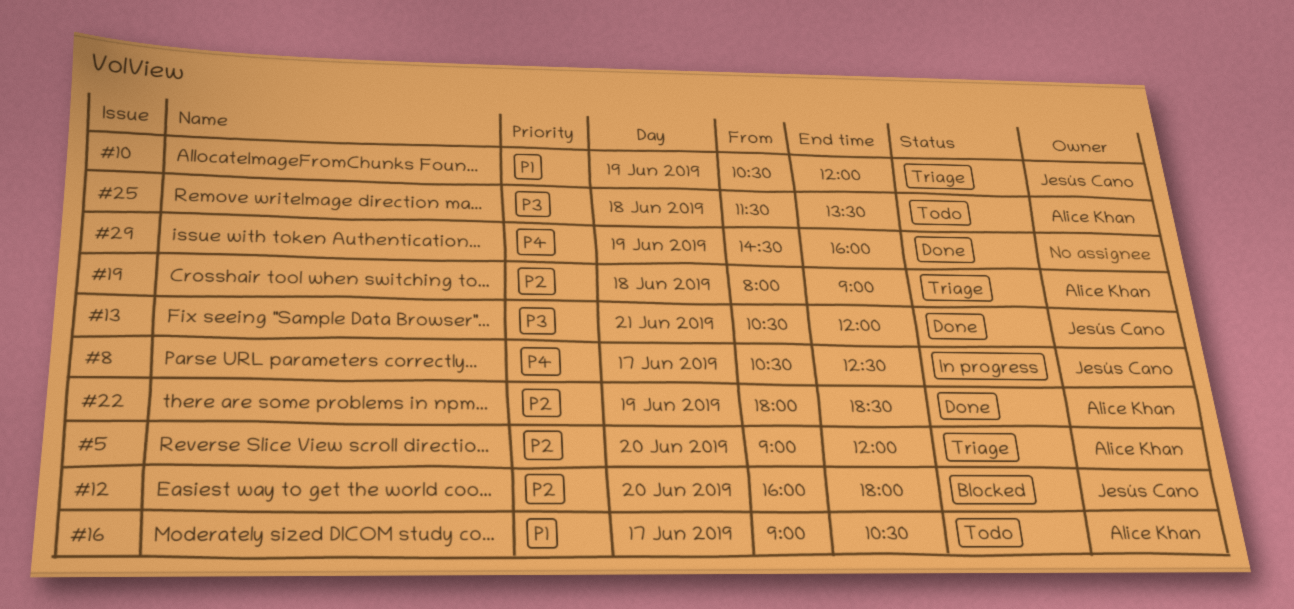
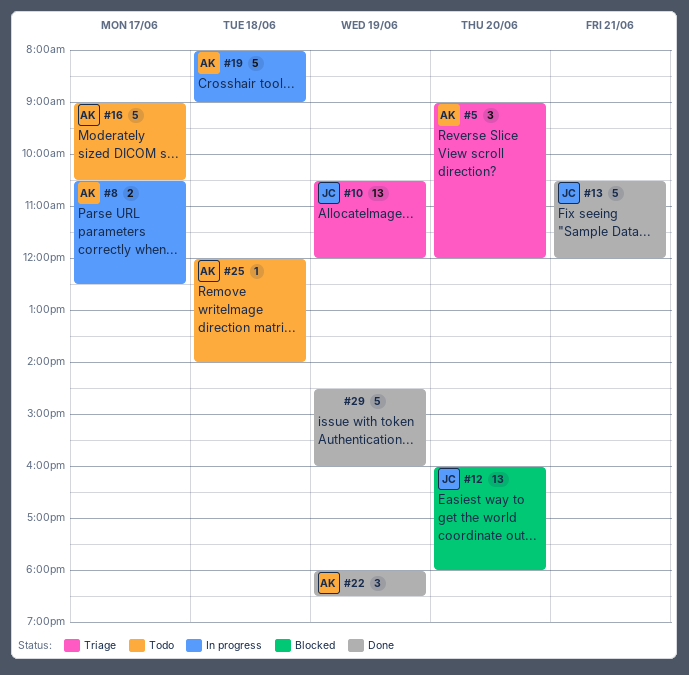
#8, owner: Jesús Cano -> Alice Khan
#19, status: Triage -> In progress
#25, begins: 11:30 -> 12:00
#25, ends: 13:30 -> 14:00

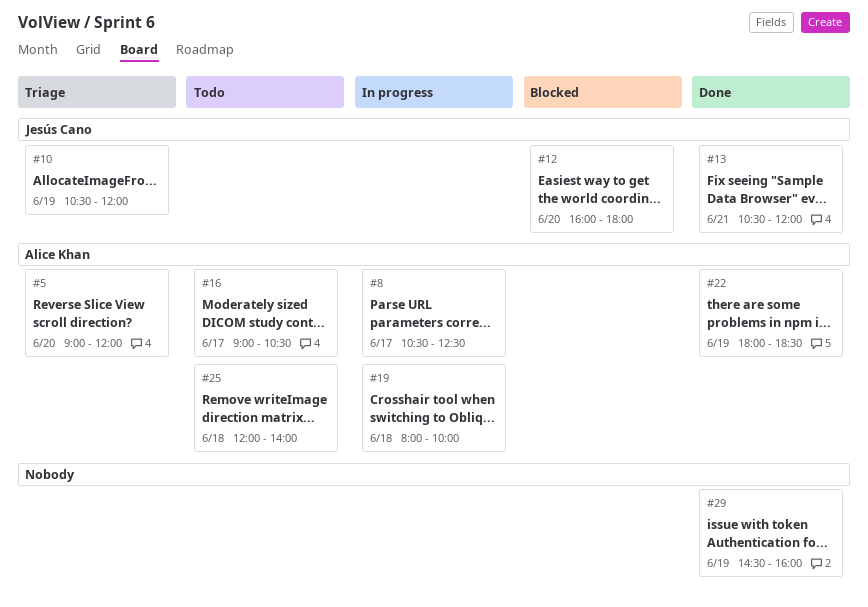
#19, ends: 09:00 -> 10:00

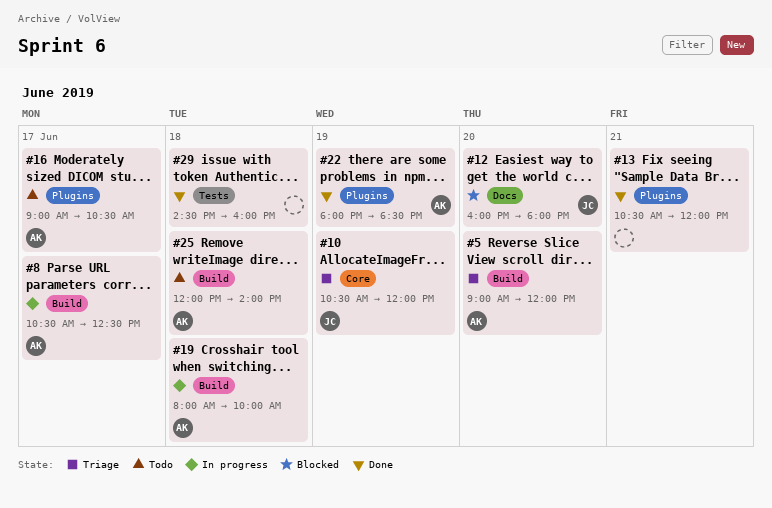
#13, owner: Jesús Cano -> none
#29, day: Jun 19 -> Jun 18

